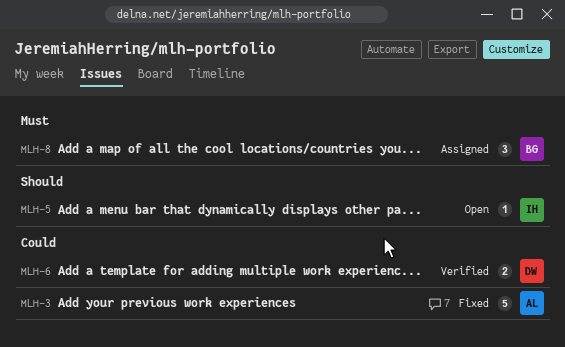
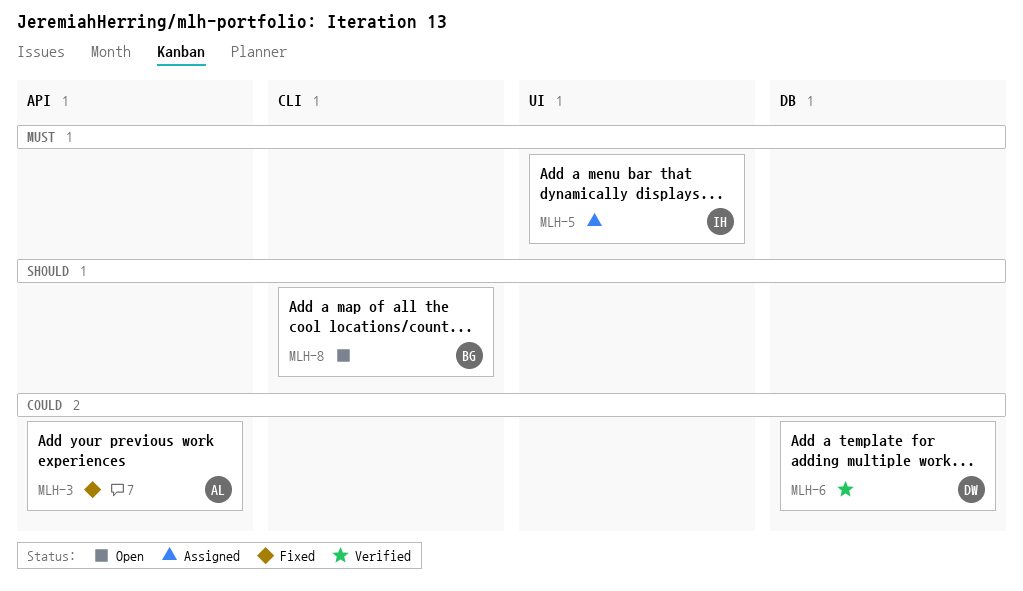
MLH-5, status: Open -> Assigned
MLH-5, priority: Should -> Must
MLH-8, status: Assigned -> Open
MLH-8, priority: Must -> Should

